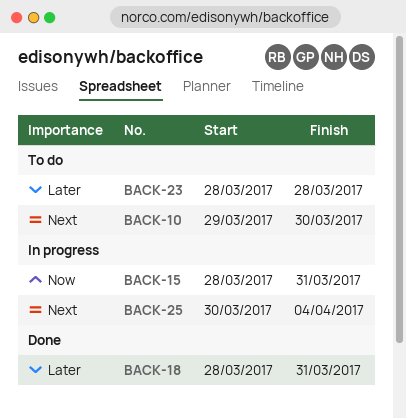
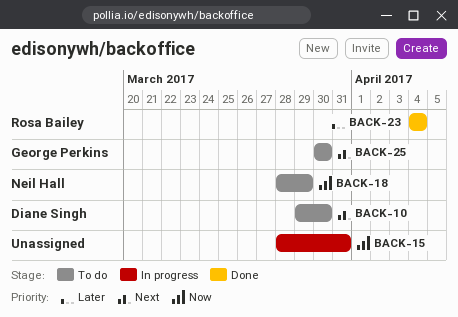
BACK-18, status: Done -> To do
BACK-18, priority: Later -> Now
BACK-18, due: Mar 31 -> Mar 29
BACK-23, status: To do -> Done
BACK-23, start: Mar 28 -> Apr 4
BACK-23, due: Mar 28 -> Apr 4
BACK-25, status: In progress -> To do
BACK-25, due: Apr 4 -> Mar 30

